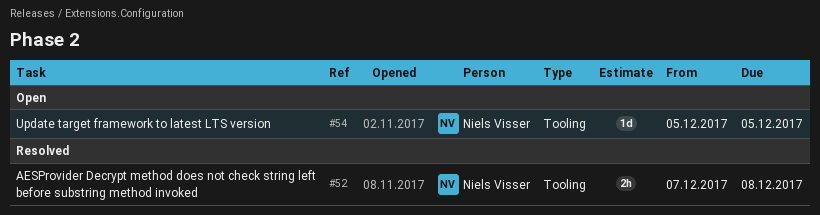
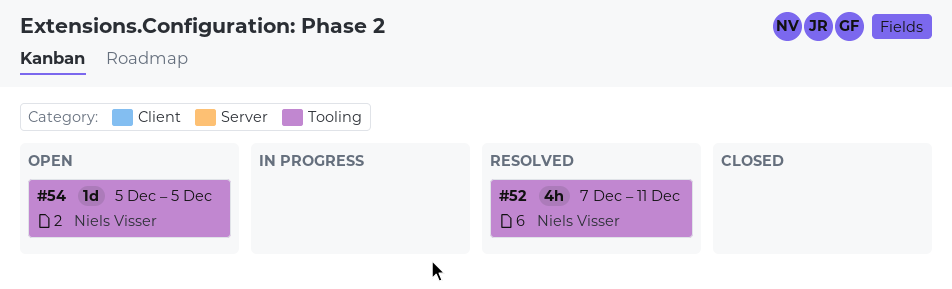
#52, estimate: 2h -> 4h
#52, due: Dec 8 -> Dec 11

